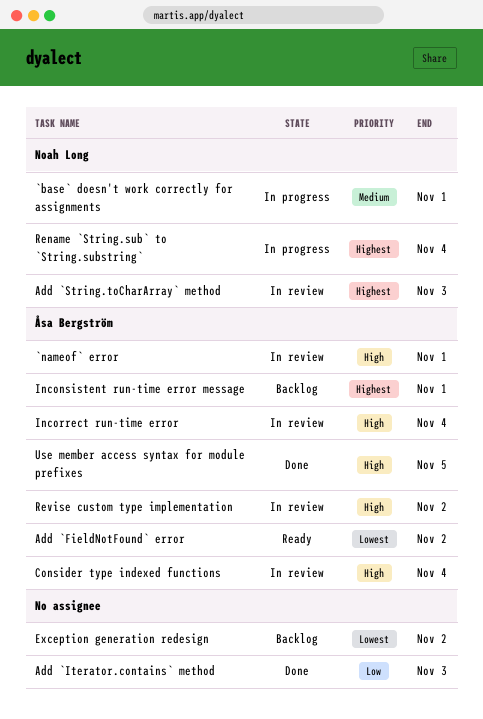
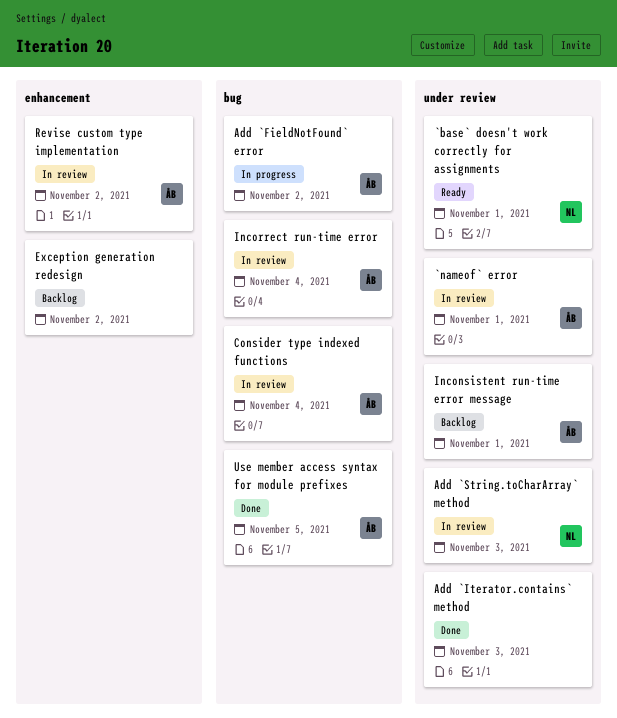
`base` doesn't work correctly for assignments, status: In progress -> Ready
Add `FieldNotFound` error, status: Ready -> In progress
Rename `String.sub` to `String.substring`: present -> none

